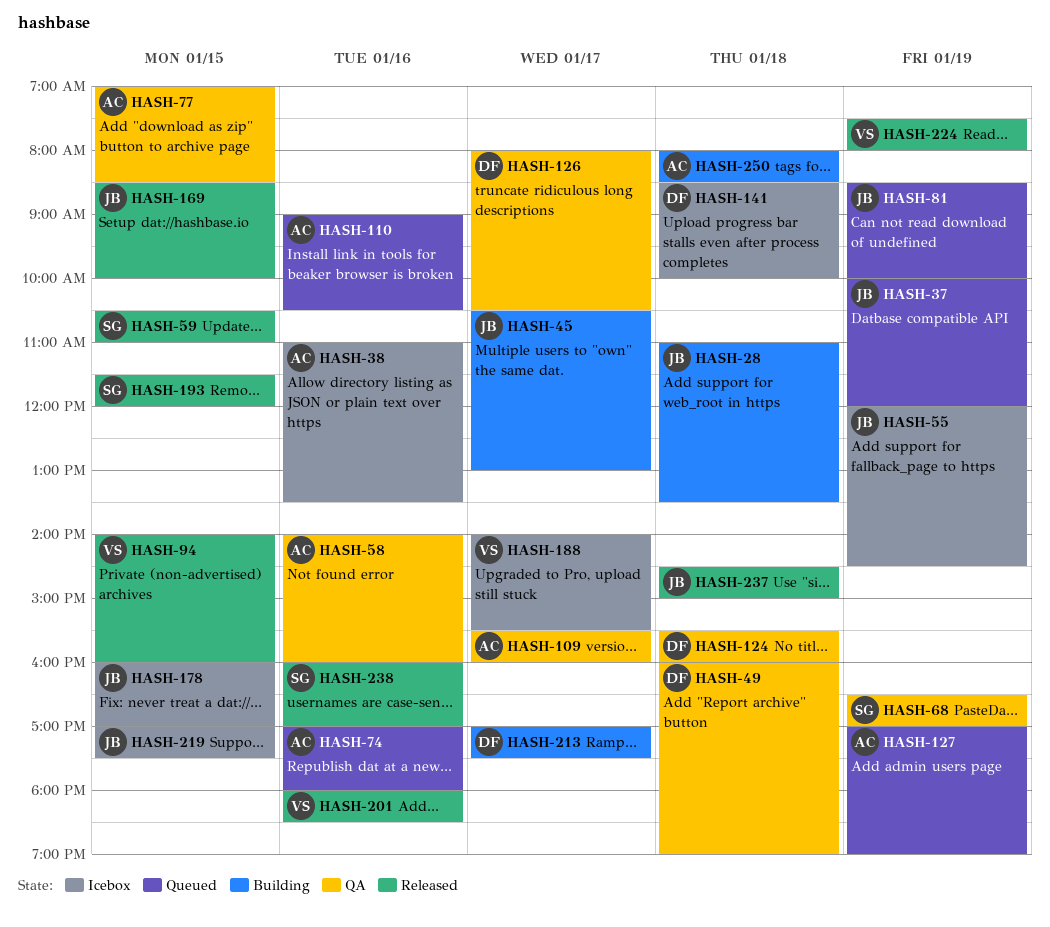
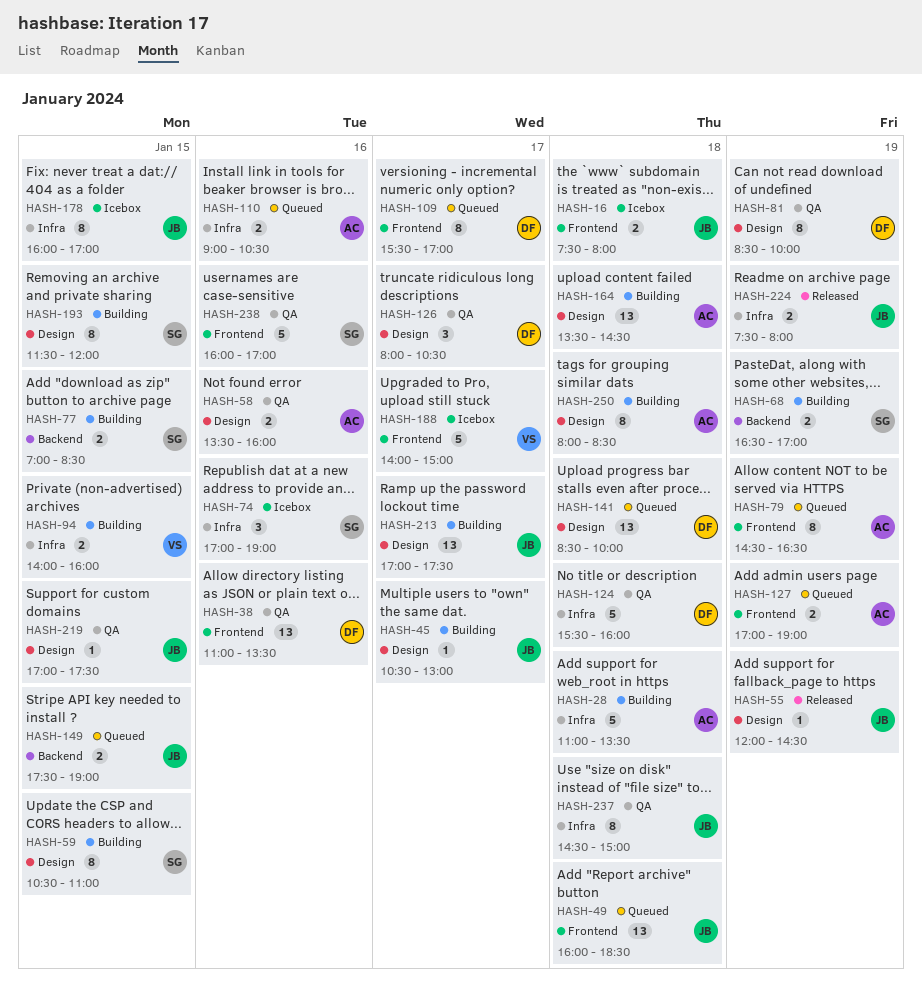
HASH-16: none -> present
HASH-28, owner: JB -> AC
HASH-37: present -> none
HASH-38, status: Icebox -> QA
HASH-38, owner: AC -> DF
HASH-49, status: QA -> Queued
HASH-49, owner: DF -> JB
HASH-49, ends: 19:00 -> 18:30
HASH-55, status: Icebox -> Released
HASH-58, begins: 14:00 -> 13:30
HASH-59, status: Released -> Building
HASH-68, status: QA -> Building
HASH-74, status: Queued -> Icebox
HASH-74, owner: AC -> SG
HASH-74, ends: 18:00 -> 19:00
HASH-77, status: QA -> Building
HASH-77, owner: AC -> SG
HASH-79: none -> present
HASH-81, status: Queued -> QA
HASH-81, owner: JB -> DF
HASH-94, status: Released -> Building
HASH-109, status: QA -> Queued
HASH-109, owner: AC -> DF
HASH-109, ends: 16:00 -> 17:00
HASH-141, status: Icebox -> Queued
HASH-149: none -> present
HASH-164: none -> present
HASH-169: present -> none
HASH-188, ends: 15:30 -> 15:00
HASH-193, status: Released -> Building
HASH-201: present -> none
HASH-213, owner: DF -> JB
HASH-219, status: Icebox -> QA
HASH-224, owner: VS -> JB
HASH-237, status: Released -> QA
HASH-238, status: Released -> QA

